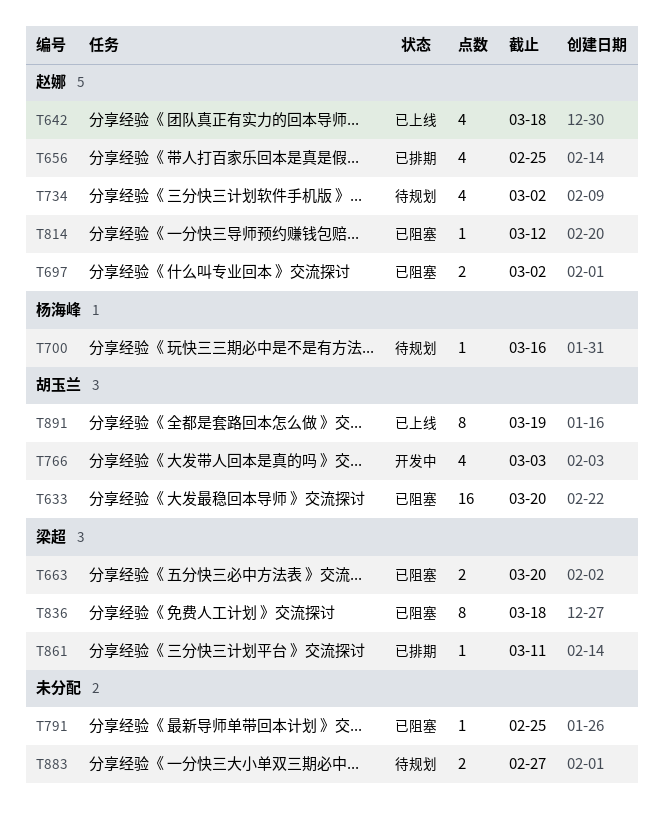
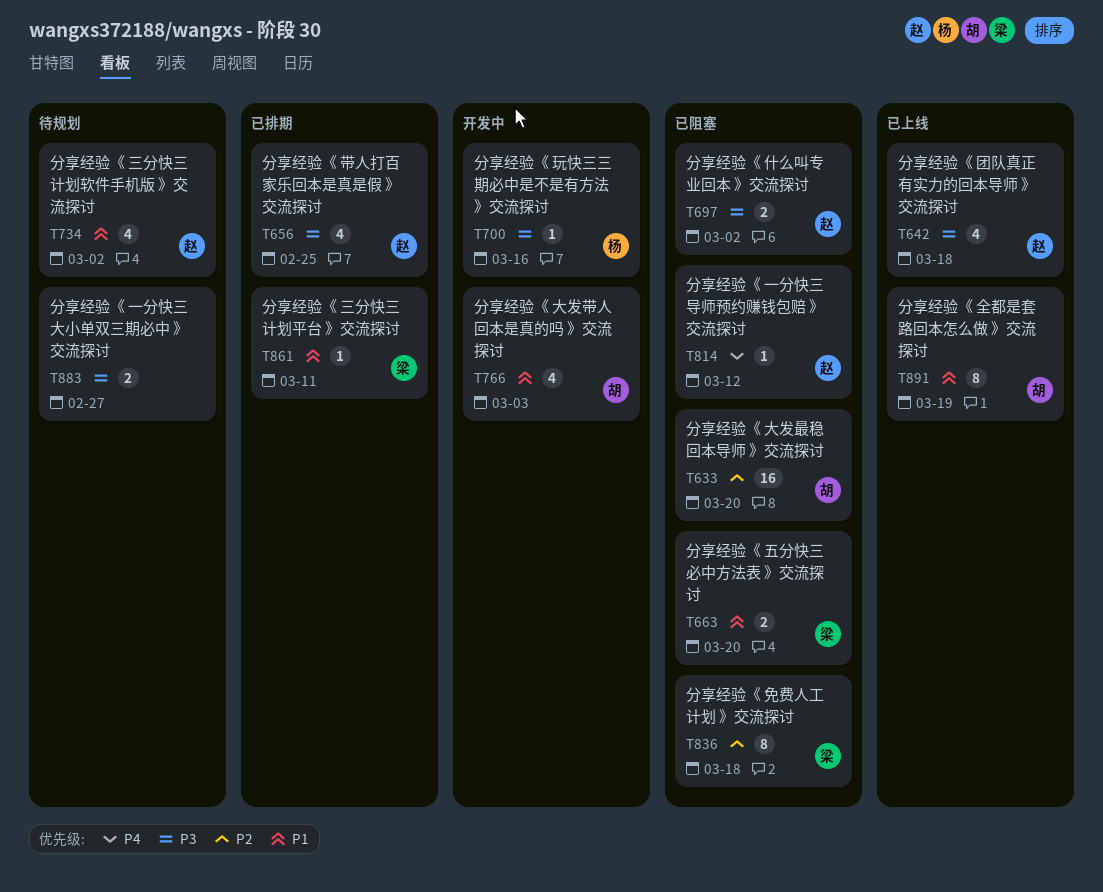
T700, status: 待规划 -> 开发中
T791: present -> none

